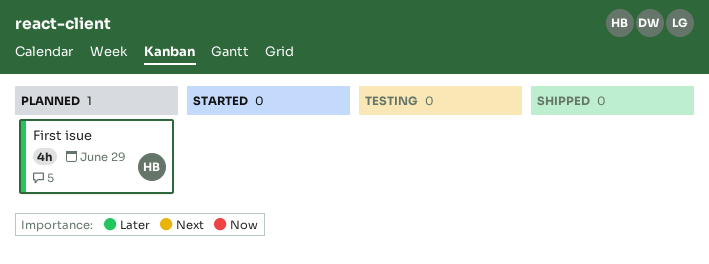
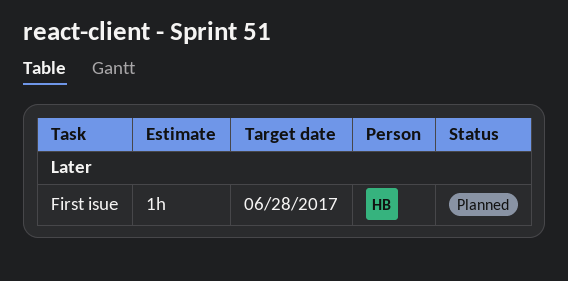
First isue, estimate: 4h -> 1h
First isue, due: Jun 29 -> Jun 28

